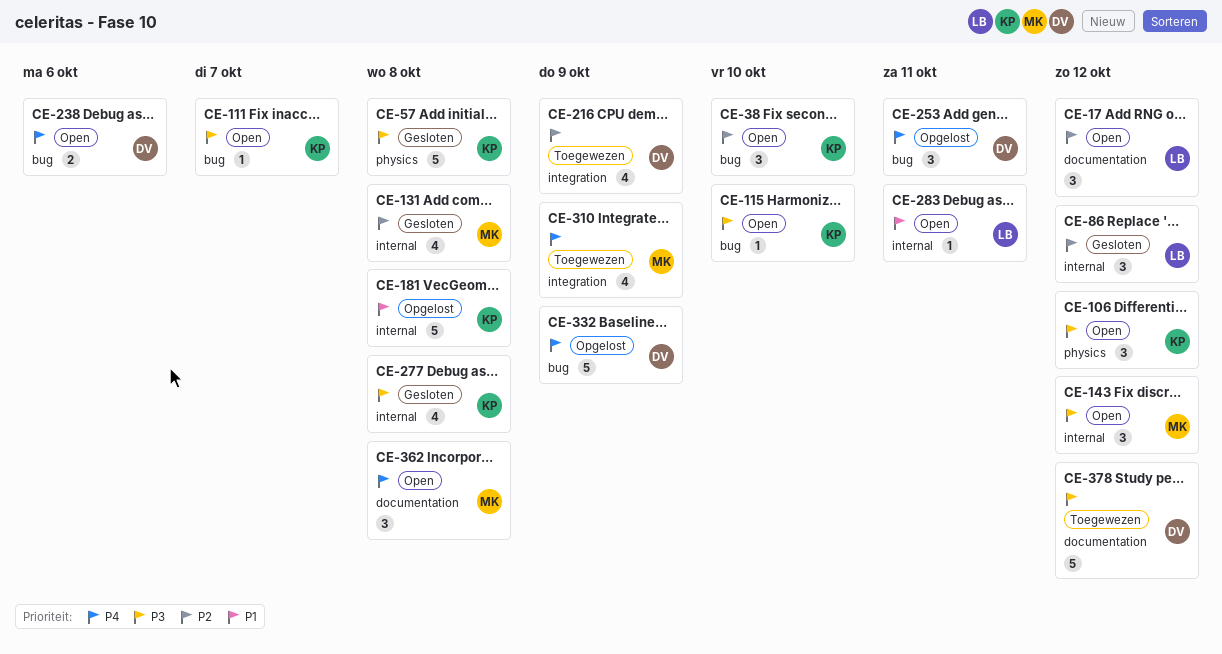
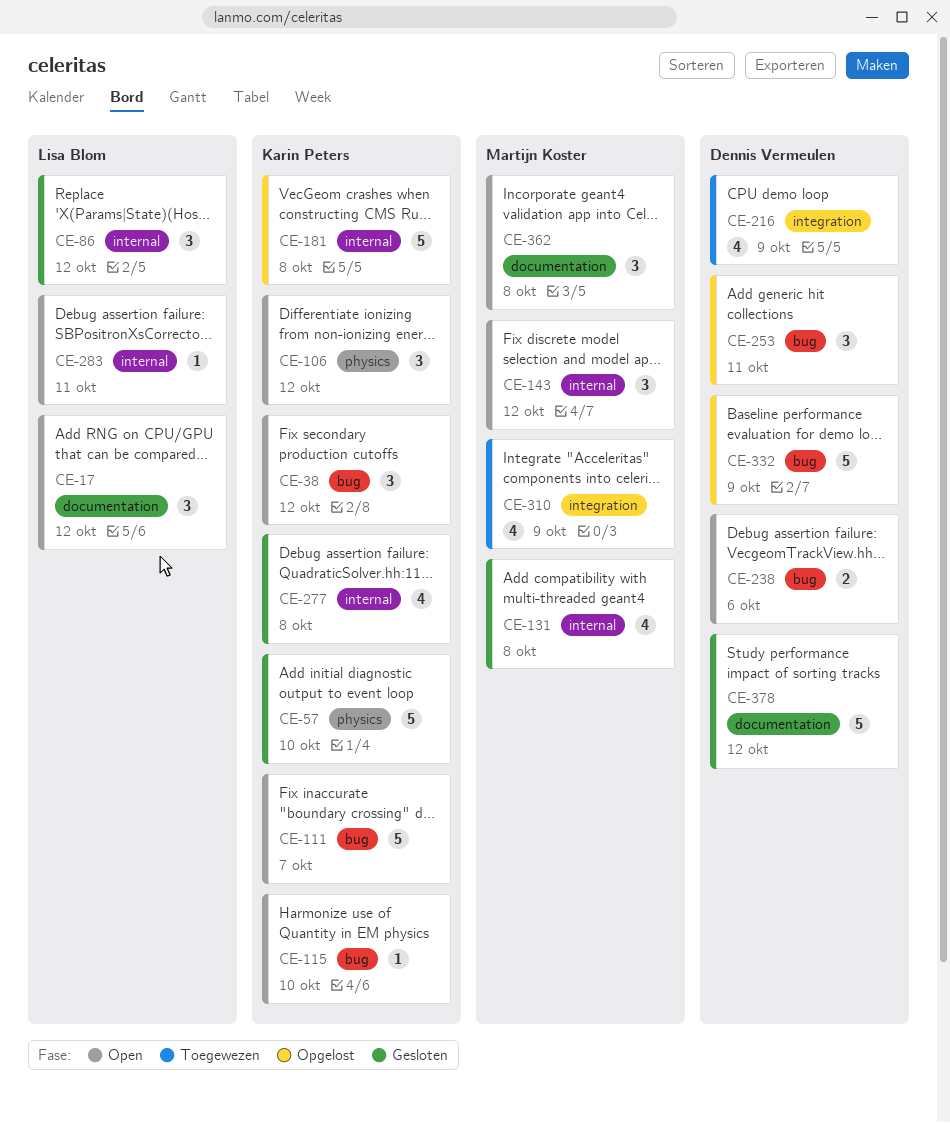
CE-38, due: Oct 10 -> Oct 12
CE-57, due: Oct 8 -> Oct 10
CE-111, estimate: 1 -> 5
CE-378, status: Toegewezen -> Gesloten

